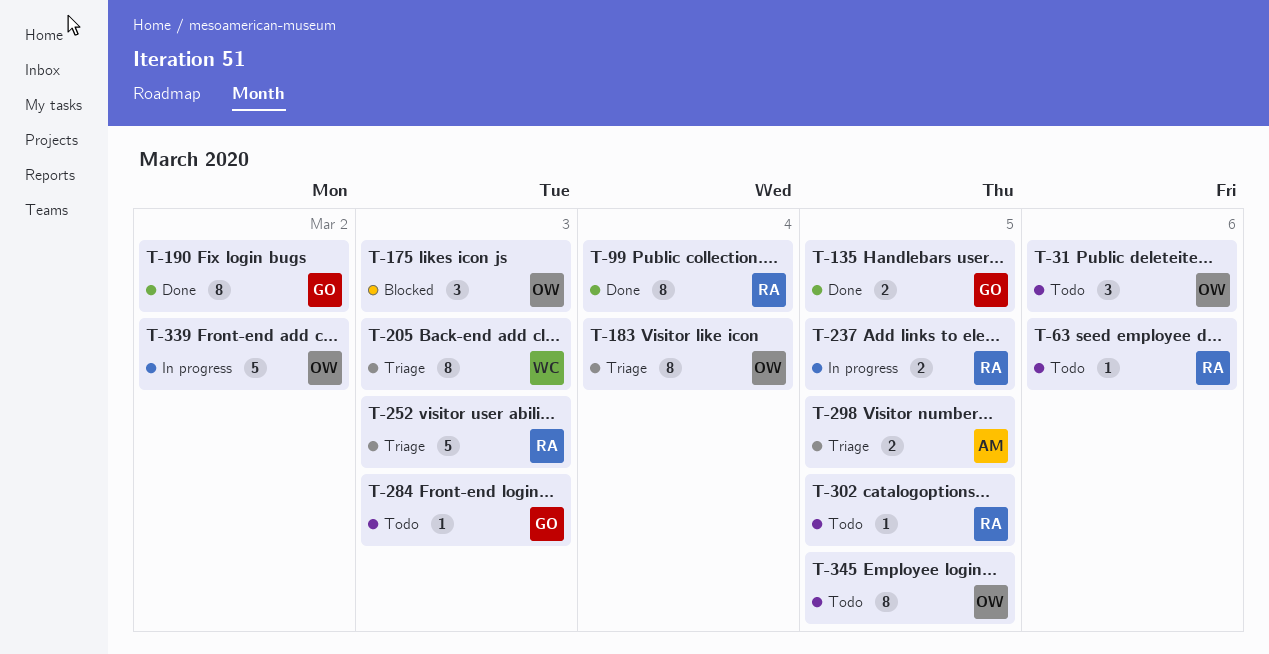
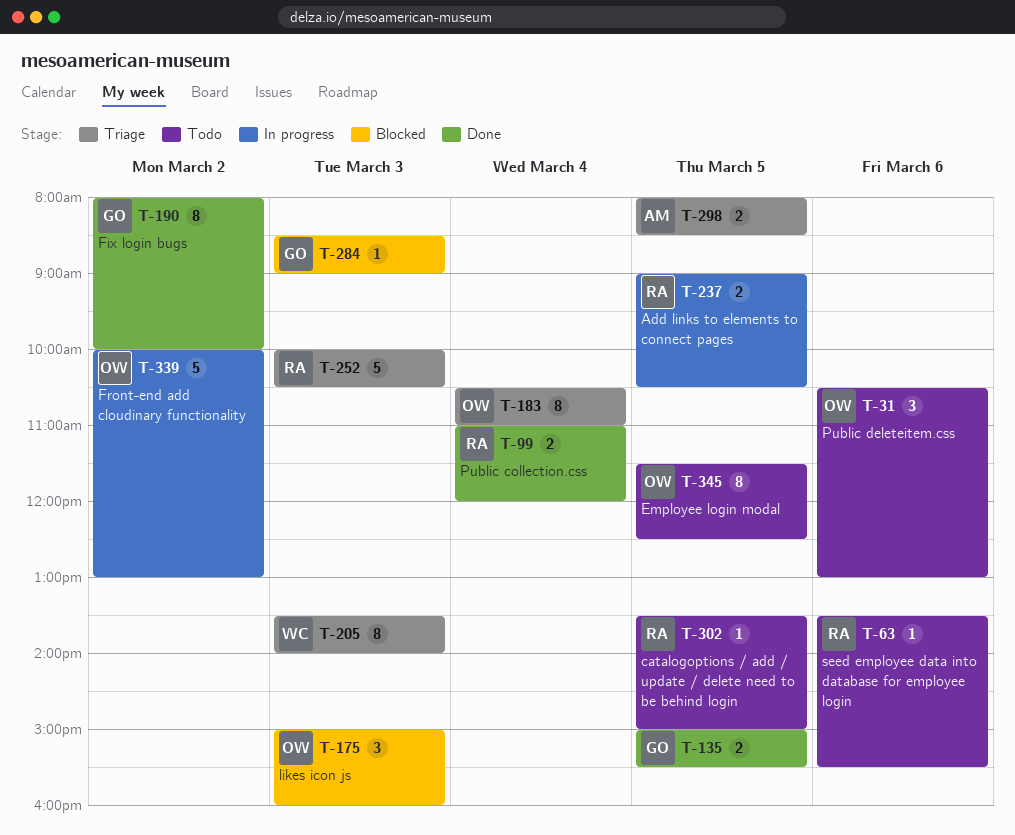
T-99, estimate: 8 -> 2
T-284, status: Todo -> Blocked

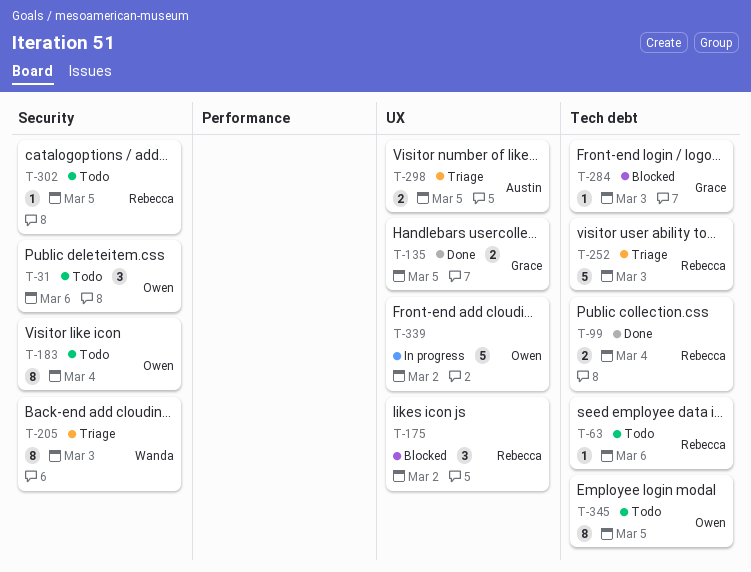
T-175, owner: Owen -> Rebecca
T-175, day: Mar 3 -> Mar 2
T-183, status: Triage -> Todo
T-190: present -> none
T-237: present -> none

